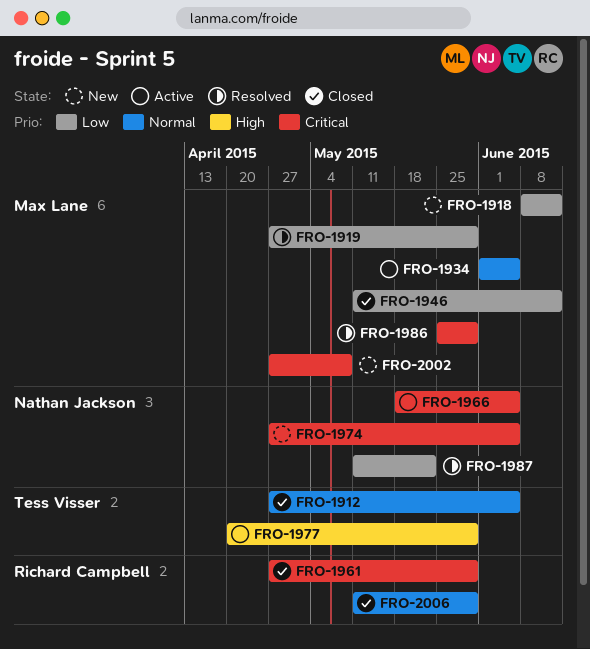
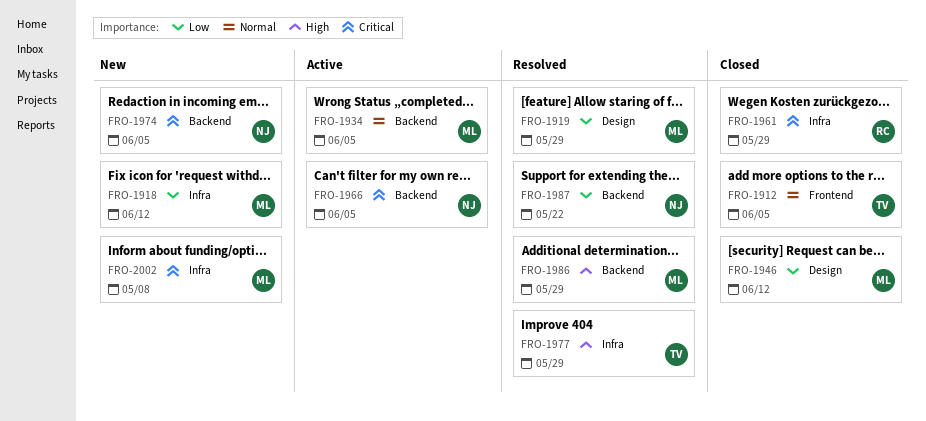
FRO-1977, status: Active -> Resolved
FRO-1986, priority: Critical -> High
FRO-2006: present -> none

